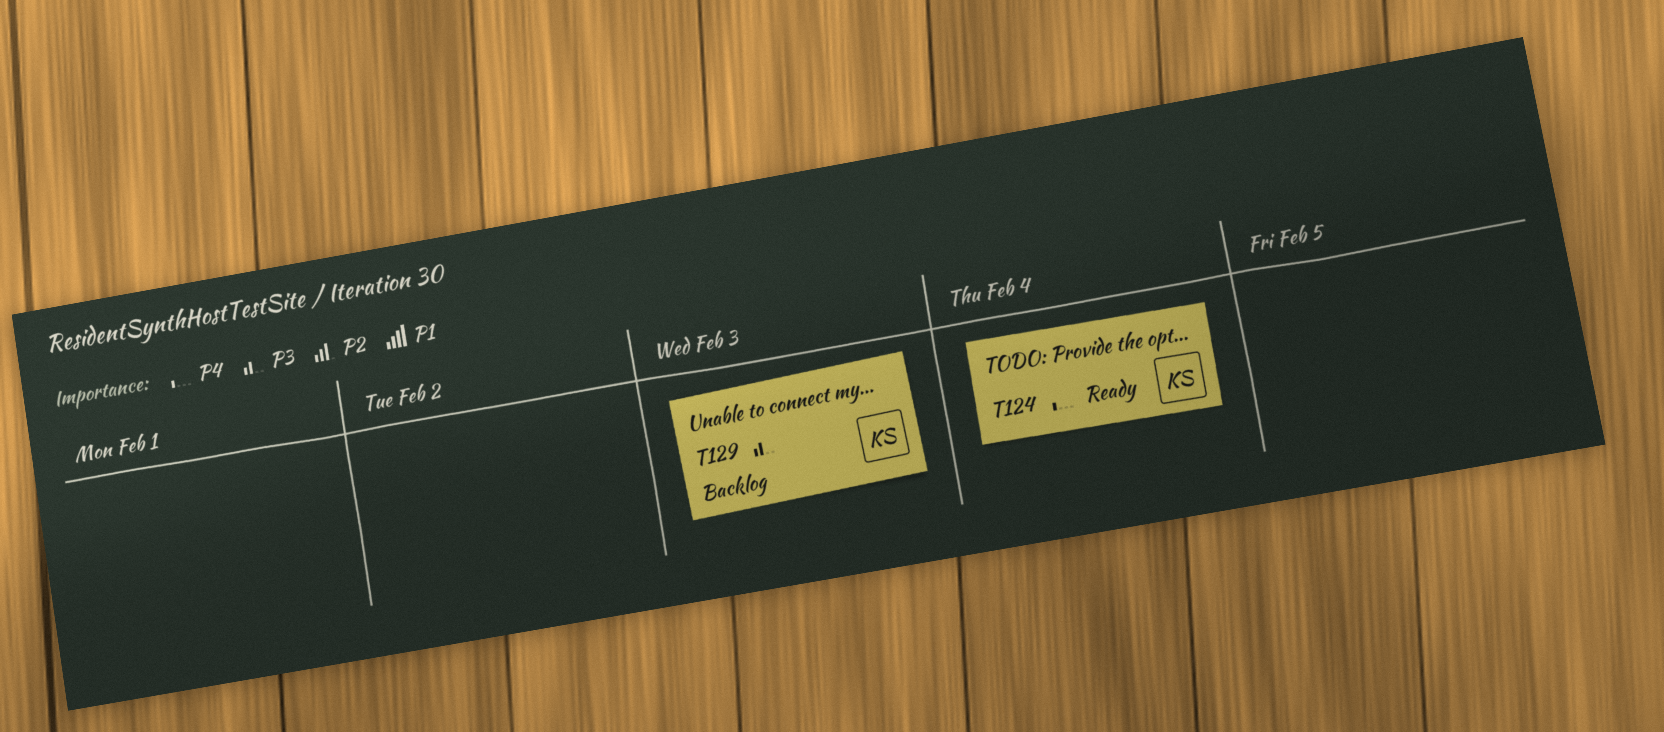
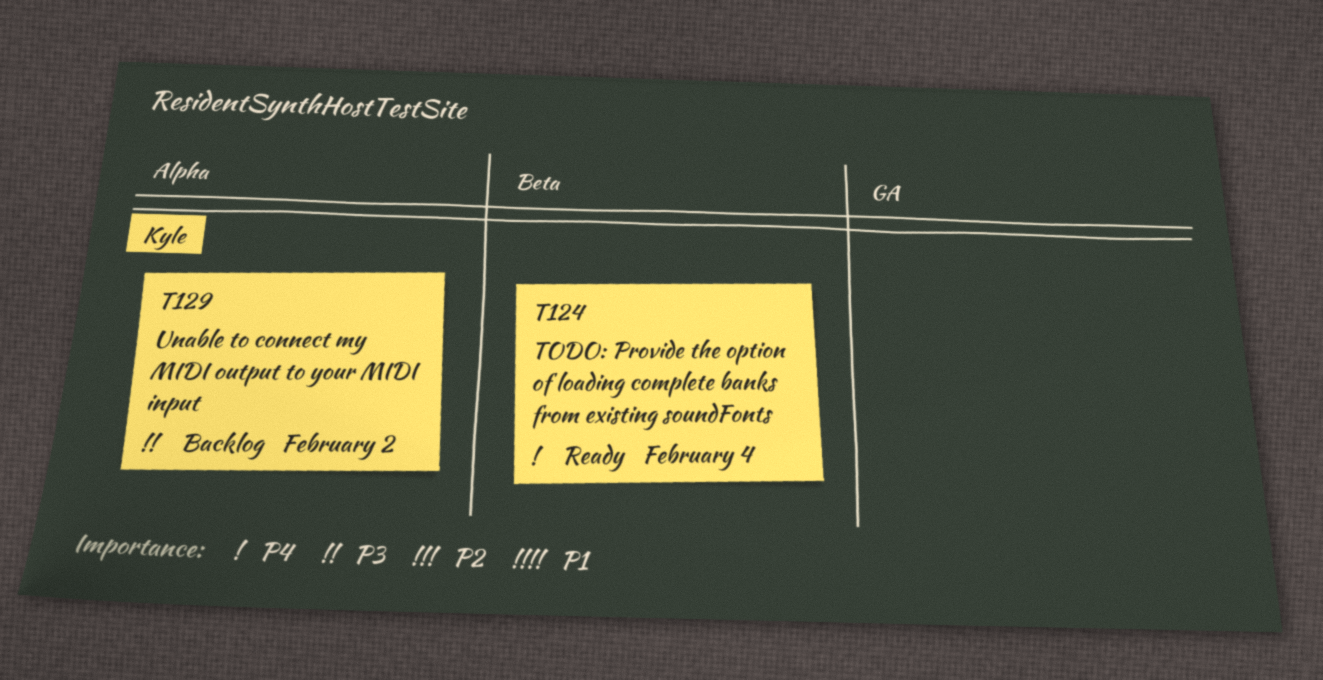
T129, due: Feb 3 -> Feb 2

